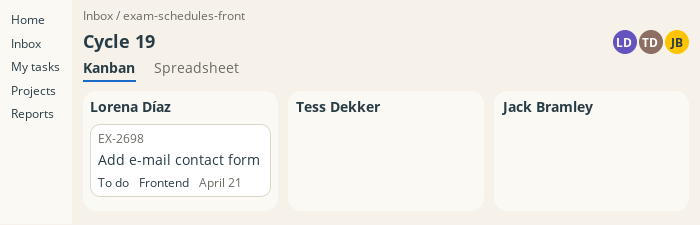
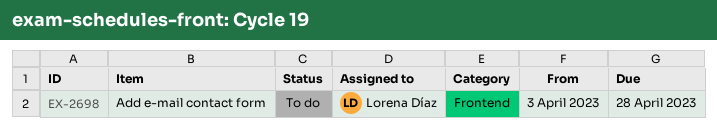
EX-2698, due: Apr 21 -> Apr 28

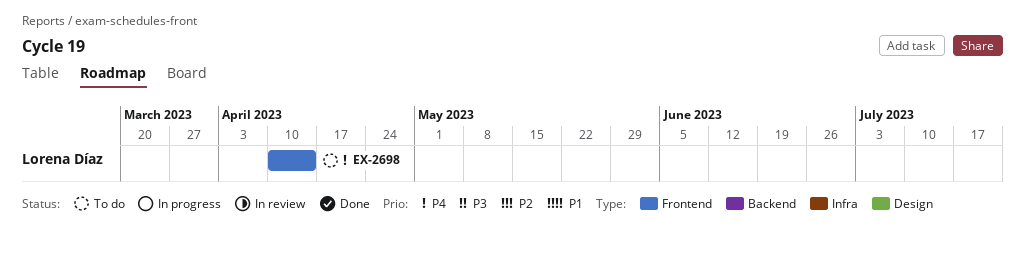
EX-2698, start: Apr 3 -> Apr 10
EX-2698, due: Apr 28 -> Apr 14

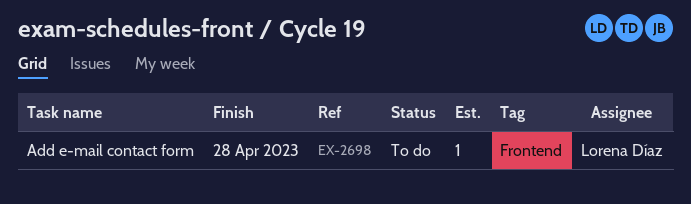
EX-2698, due: Apr 14 -> Apr 28

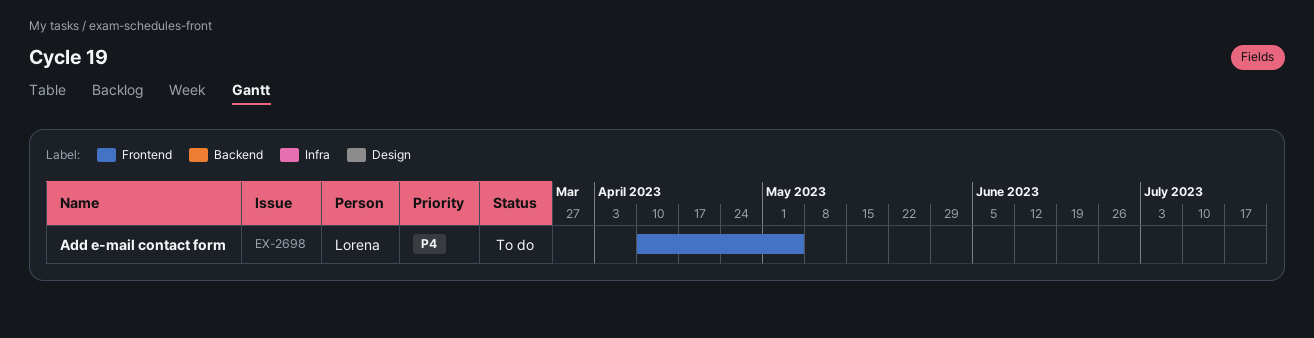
EX-2698, due: Apr 28 -> May 5

